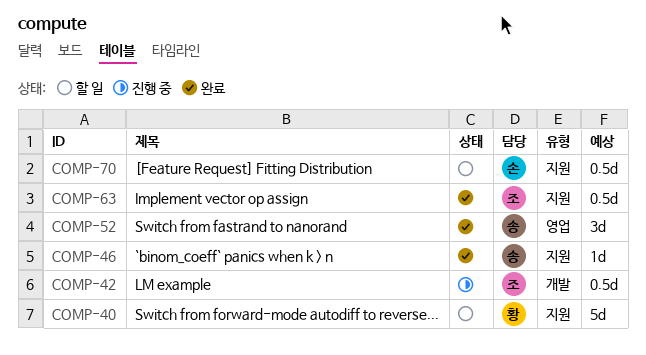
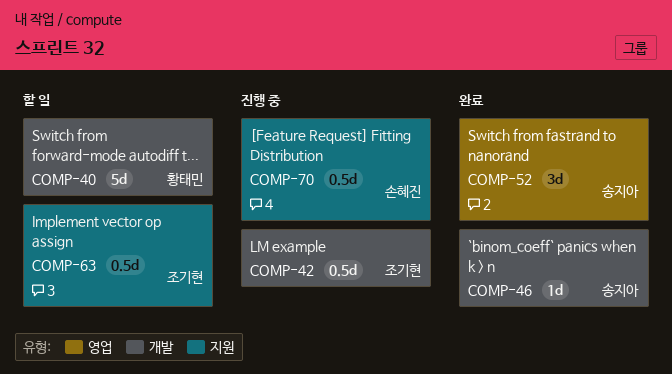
COMP-40, label: 지원 -> 개발
COMP-46, label: 지원 -> 개발
COMP-63, status: 완료 -> 할 일
COMP-70, status: 할 일 -> 진행 중

